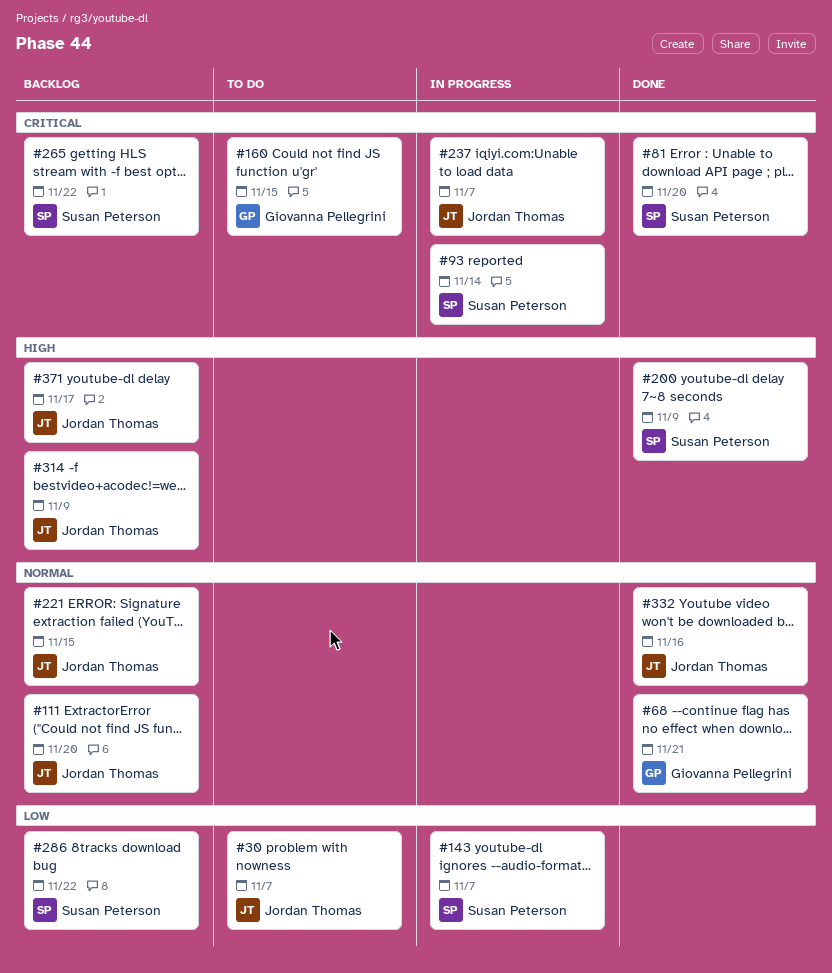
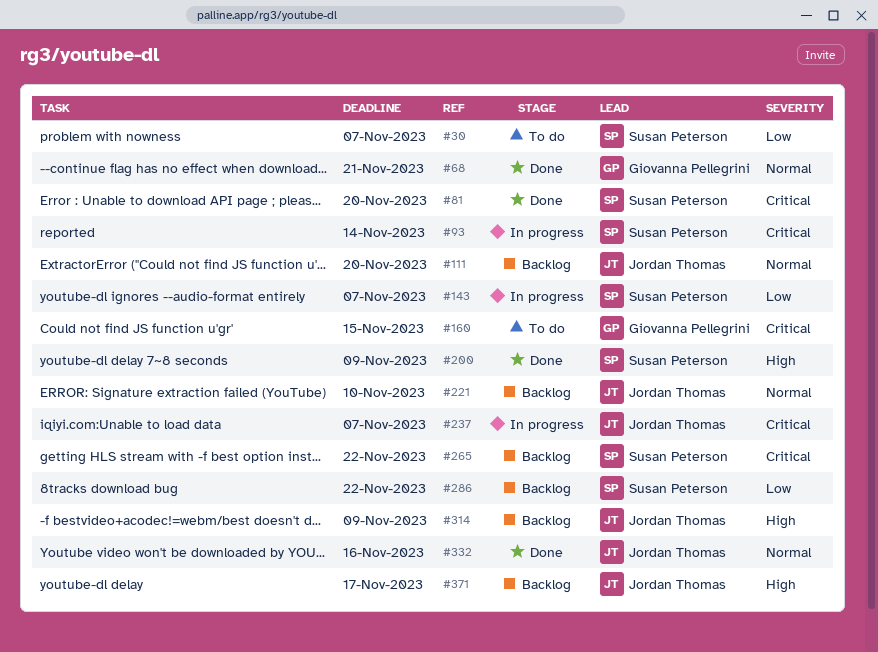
#30, owner: Jordan Thomas -> Susan Peterson
#221, due: Nov 15 -> Nov 10

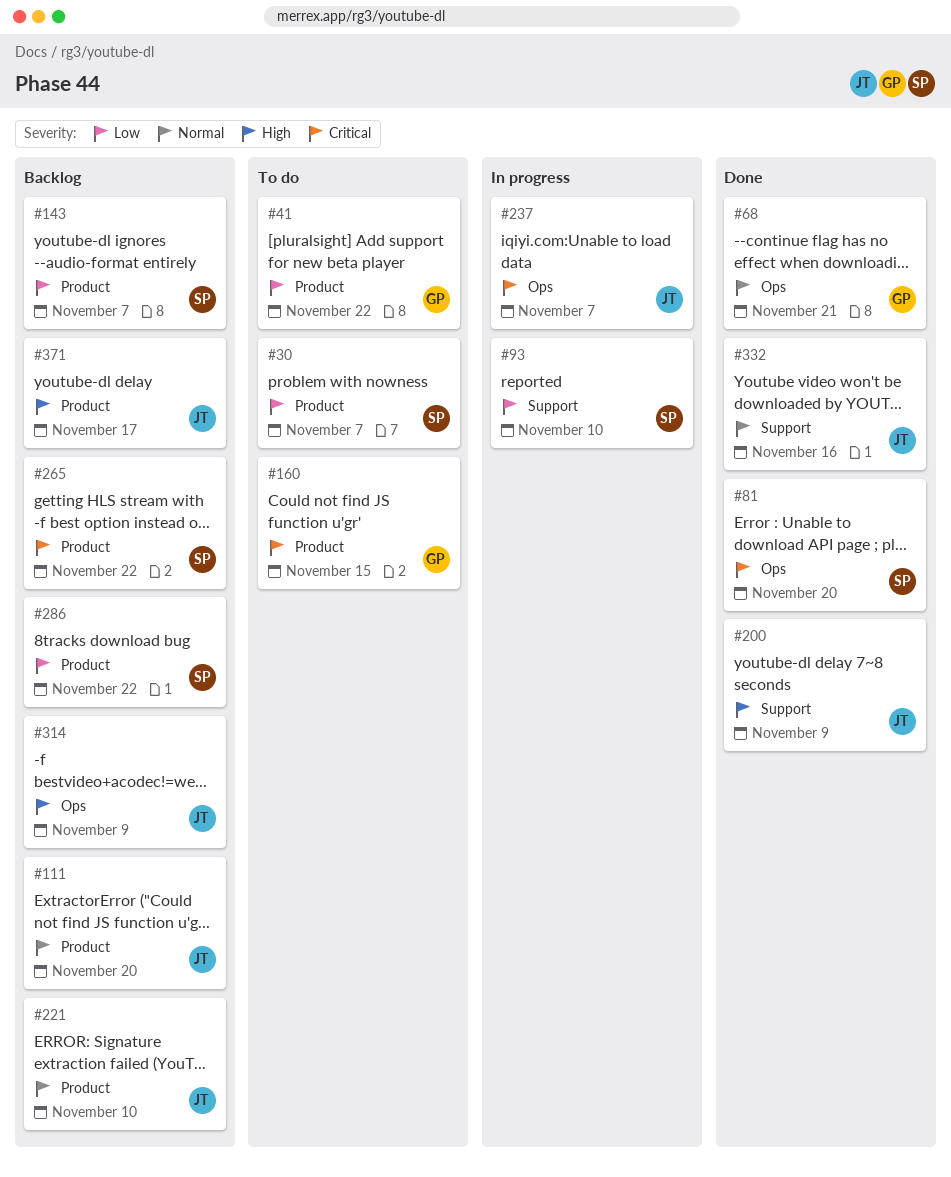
#41: none -> present
#93, priority: Critical -> Low
#93, due: Nov 14 -> Nov 10
#143, status: In progress -> Backlog
#200, owner: Susan Peterson -> Jordan Thomas

